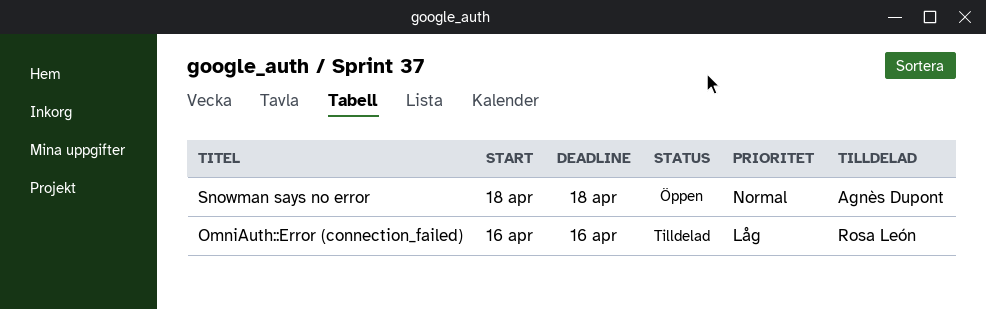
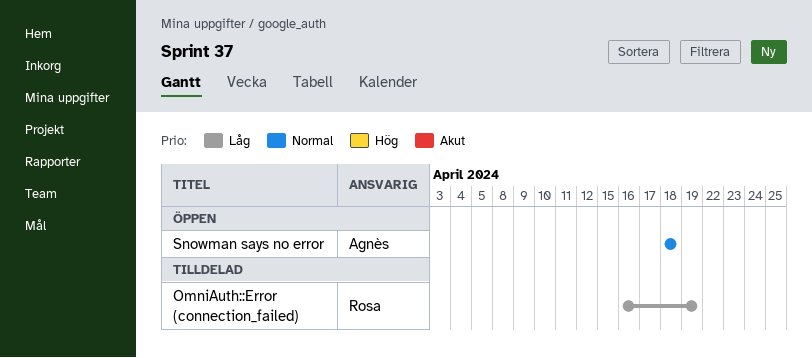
OmniAuth::Error (connection_failed), due: Apr 16 -> Apr 19

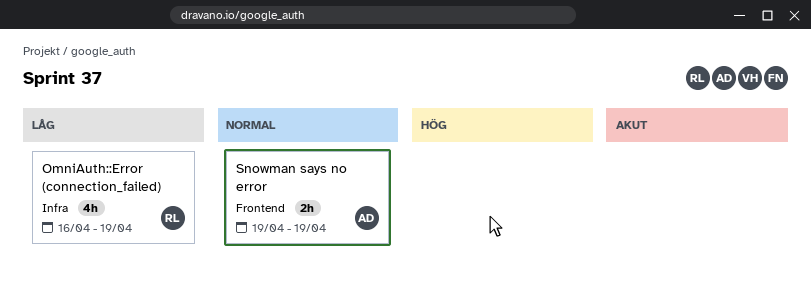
Snowman says no error, start: Apr 18 -> Apr 19
Snowman says no error, due: Apr 18 -> Apr 19

